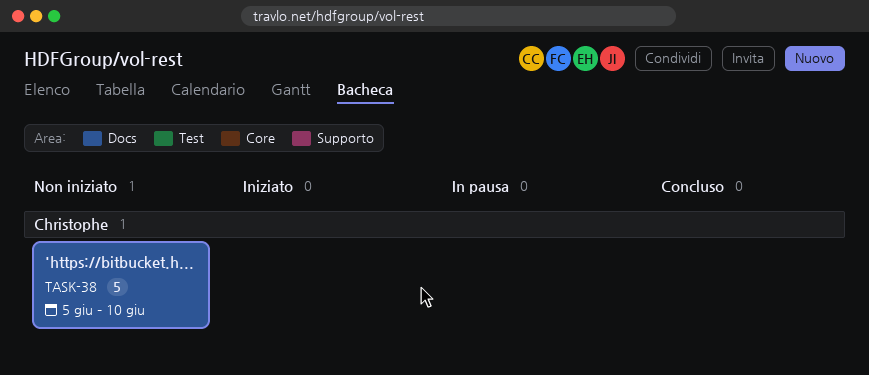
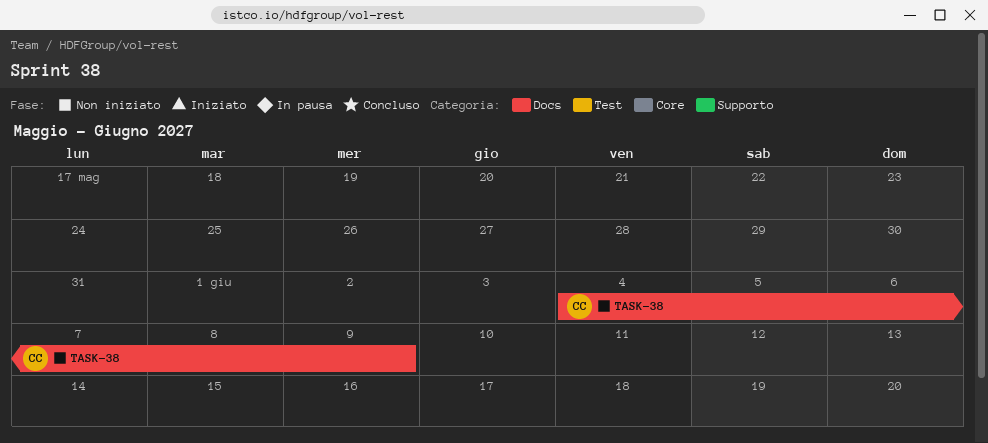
TASK-38, start: Jun 5 -> Jun 4
TASK-38, due: Jun 10 -> Jun 9

